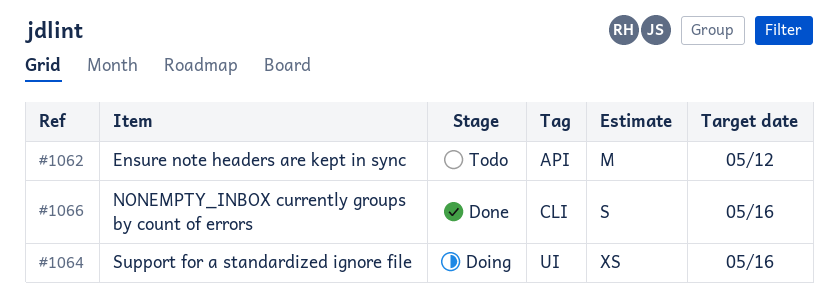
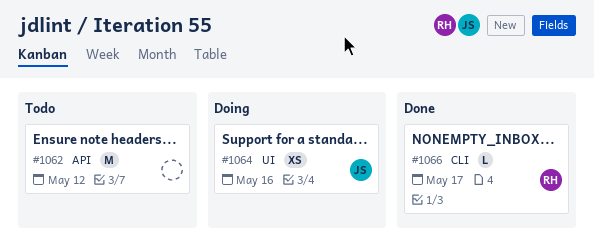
#1066, estimate: S -> L
#1066, due: May 16 -> May 17

